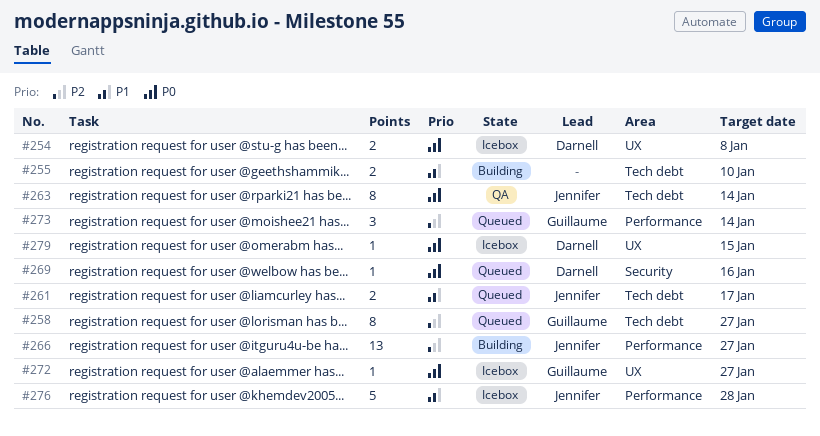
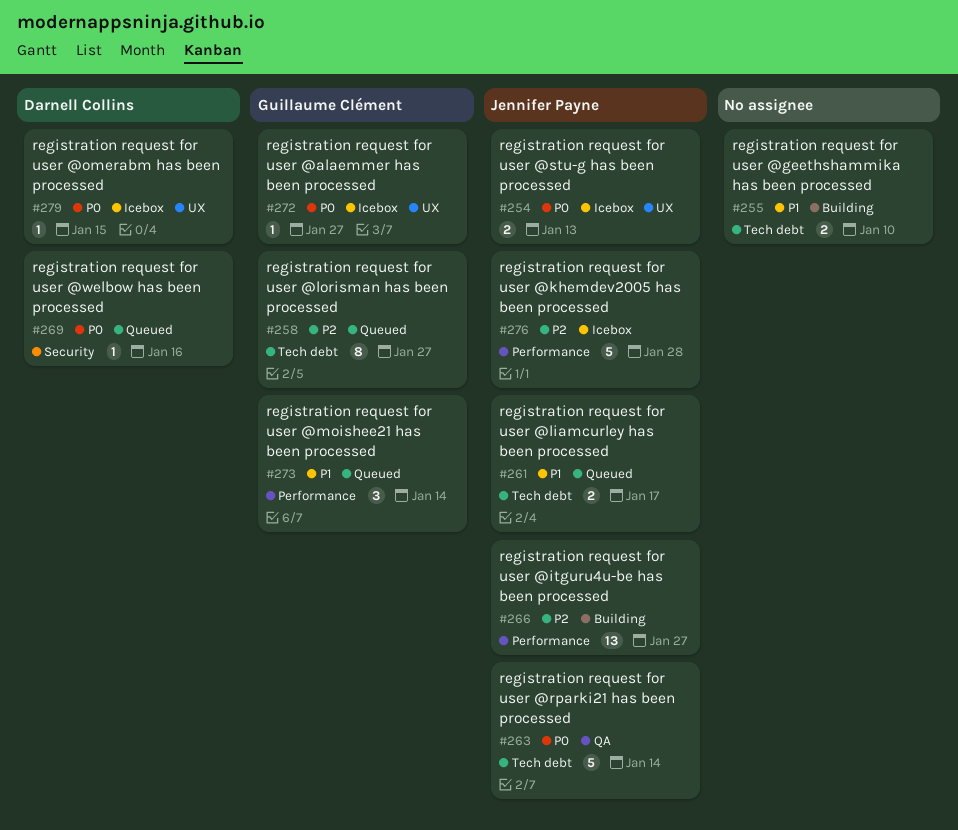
#254, owner: Darnell Collins -> Jennifer Payne
#254, due: Jan 8 -> Jan 13
#263, estimate: 8 -> 5
#273, priority: P2 -> P1
#276, priority: P1 -> P2

